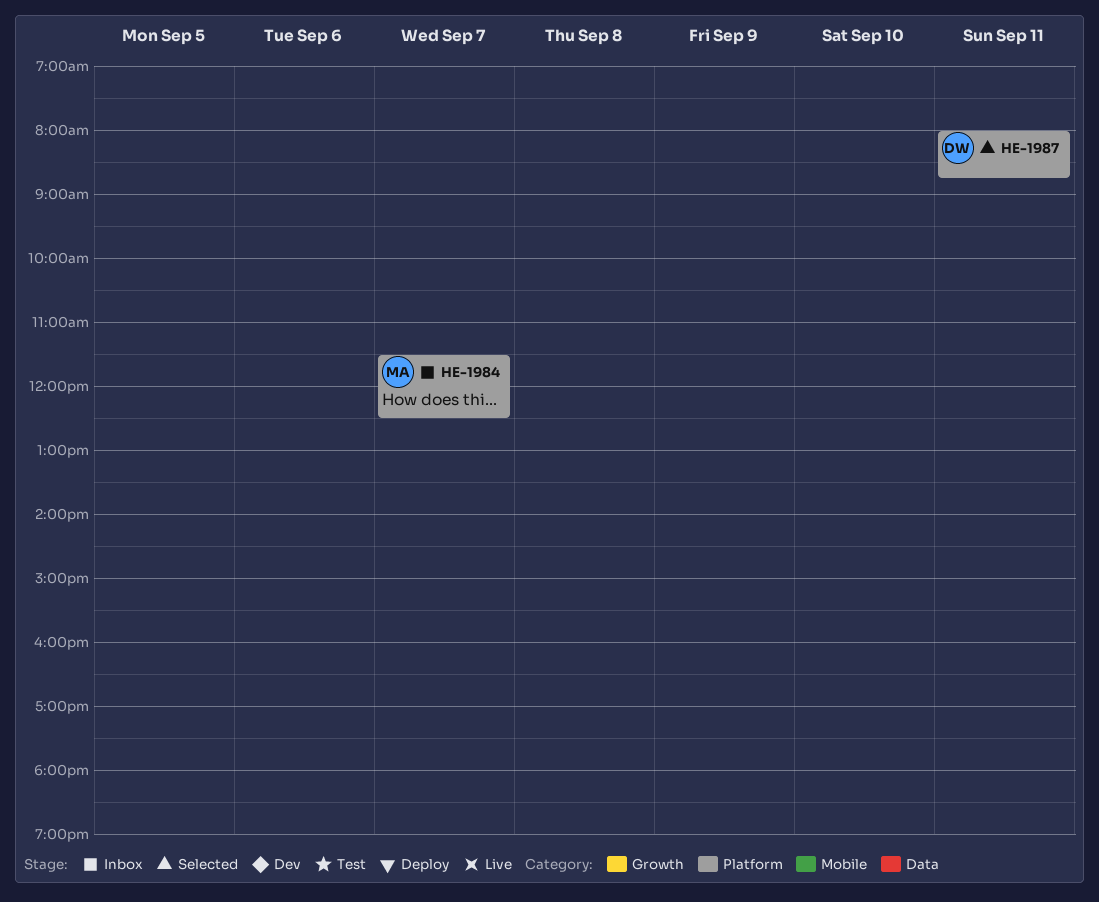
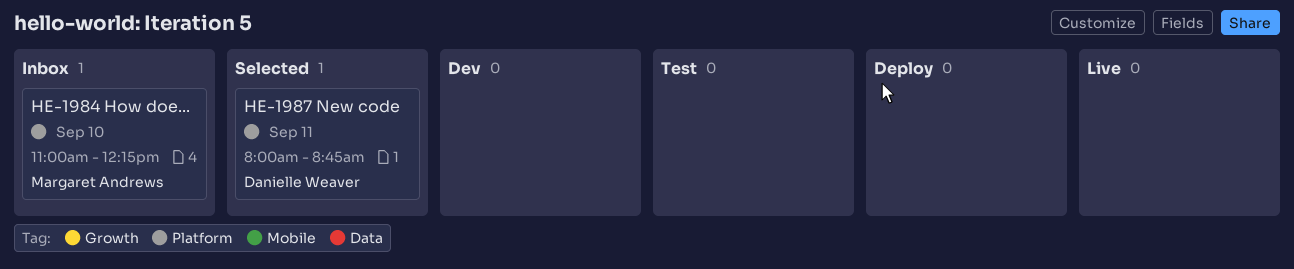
HE-1984, day: Sep 7 -> Sep 10
HE-1984, begins: 11:30 -> 11:00
HE-1984, ends: 12:30 -> 12:15

